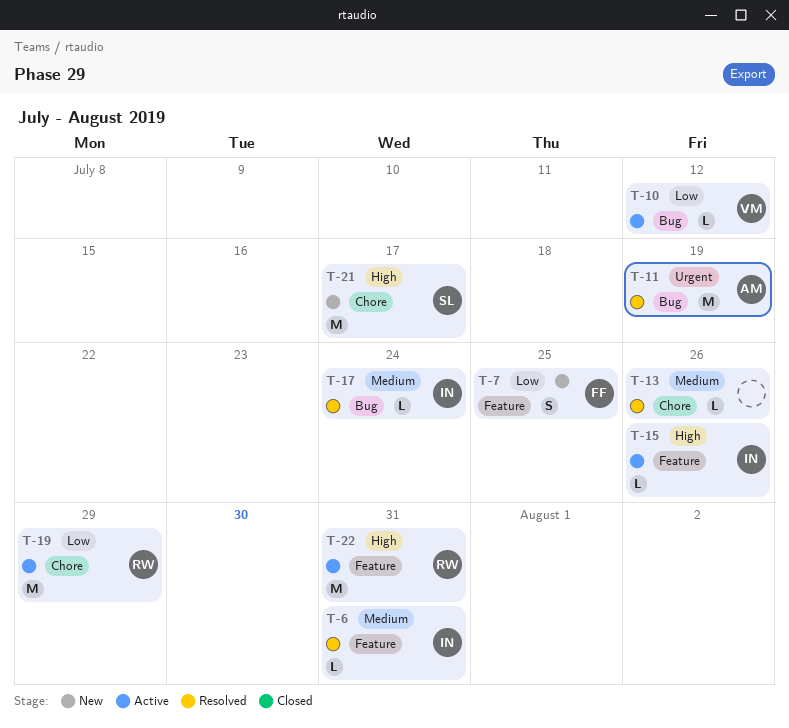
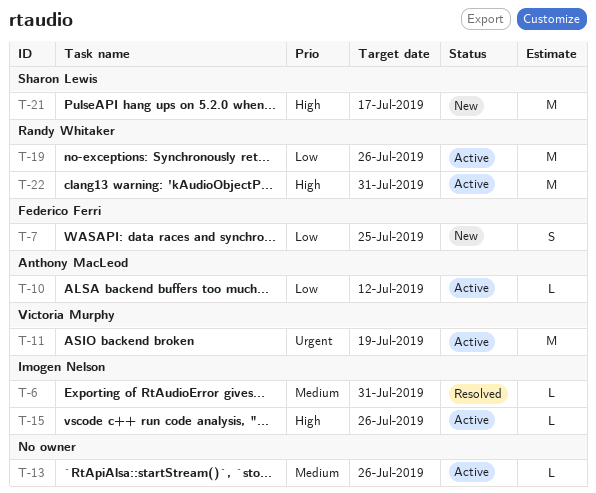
T-10, owner: Victoria Murphy -> Anthony MacLeod
T-11, status: Resolved -> Active
T-11, owner: Anthony MacLeod -> Victoria Murphy
T-13, status: Resolved -> Active
T-17: present -> none
T-19, due: Jul 29 -> Jul 26

